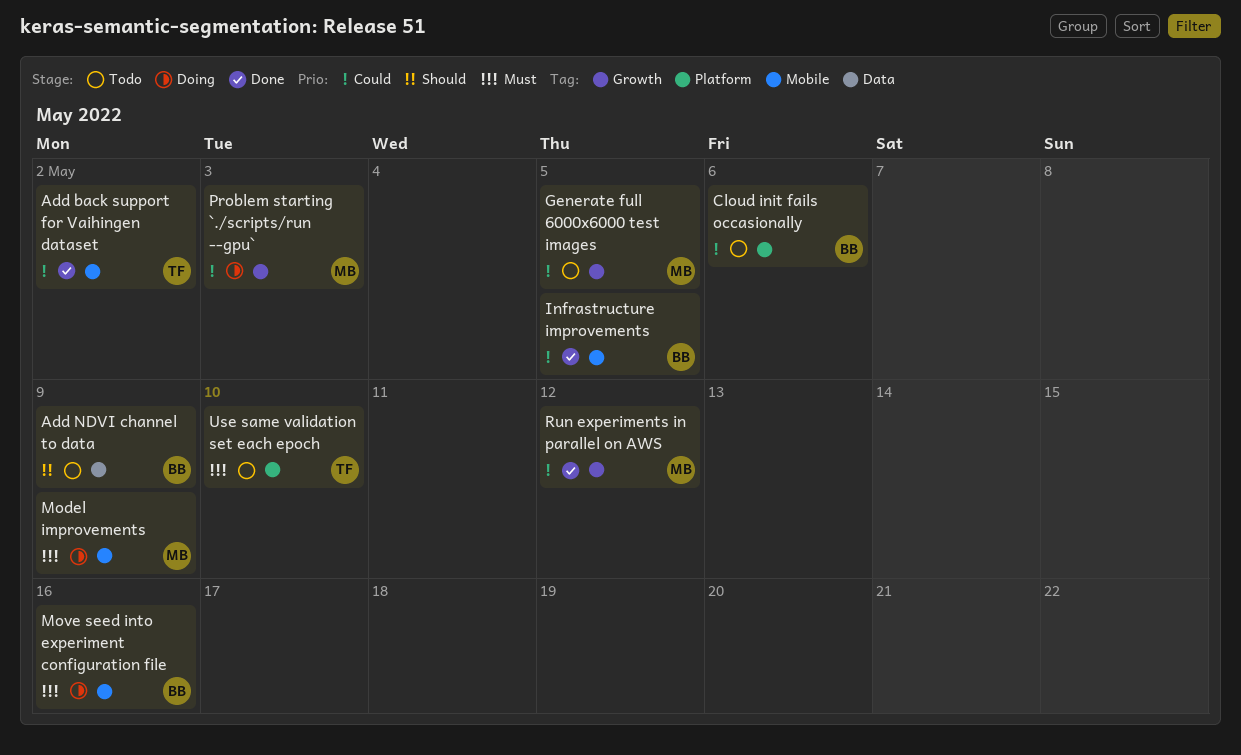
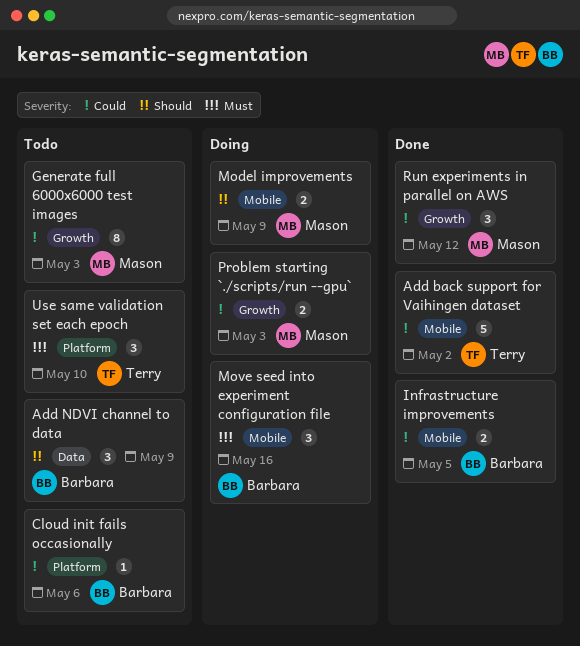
Generate full 6000x6000 test images, due: May 5 -> May 3
Model improvements, priority: Must -> Should

